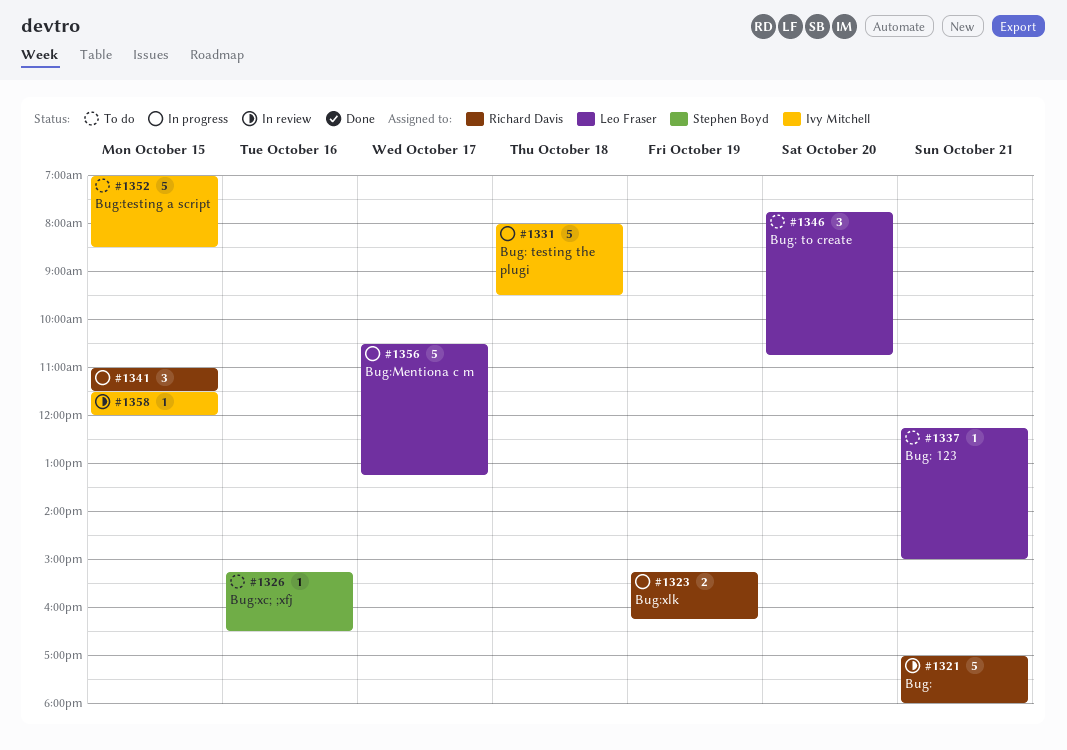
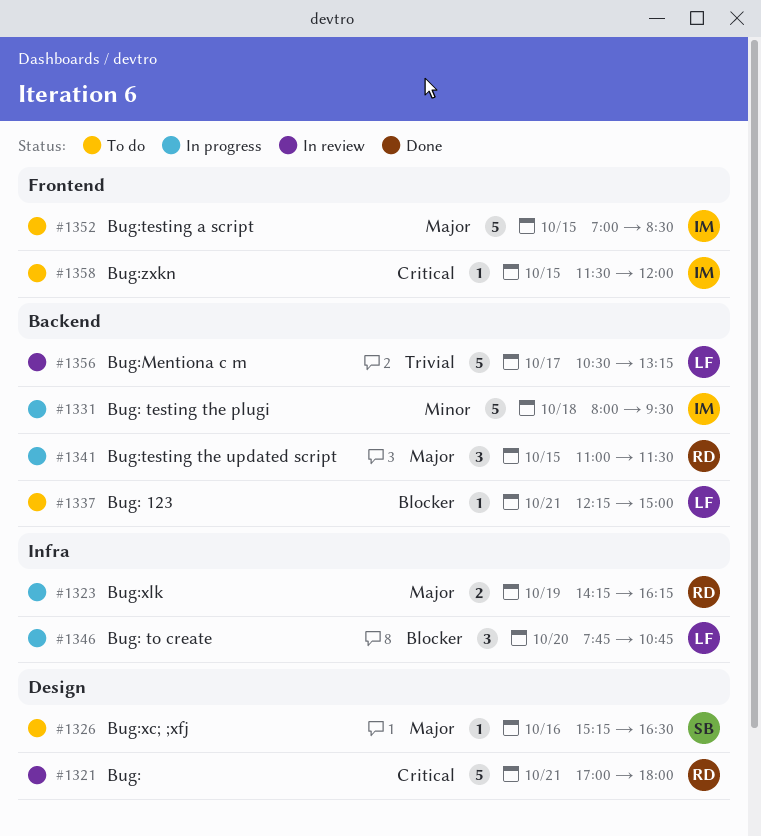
#1323, begins: 15:15 -> 14:15
#1346, status: To do -> In progress
#1356, status: In progress -> In review
#1358, status: In review -> To do

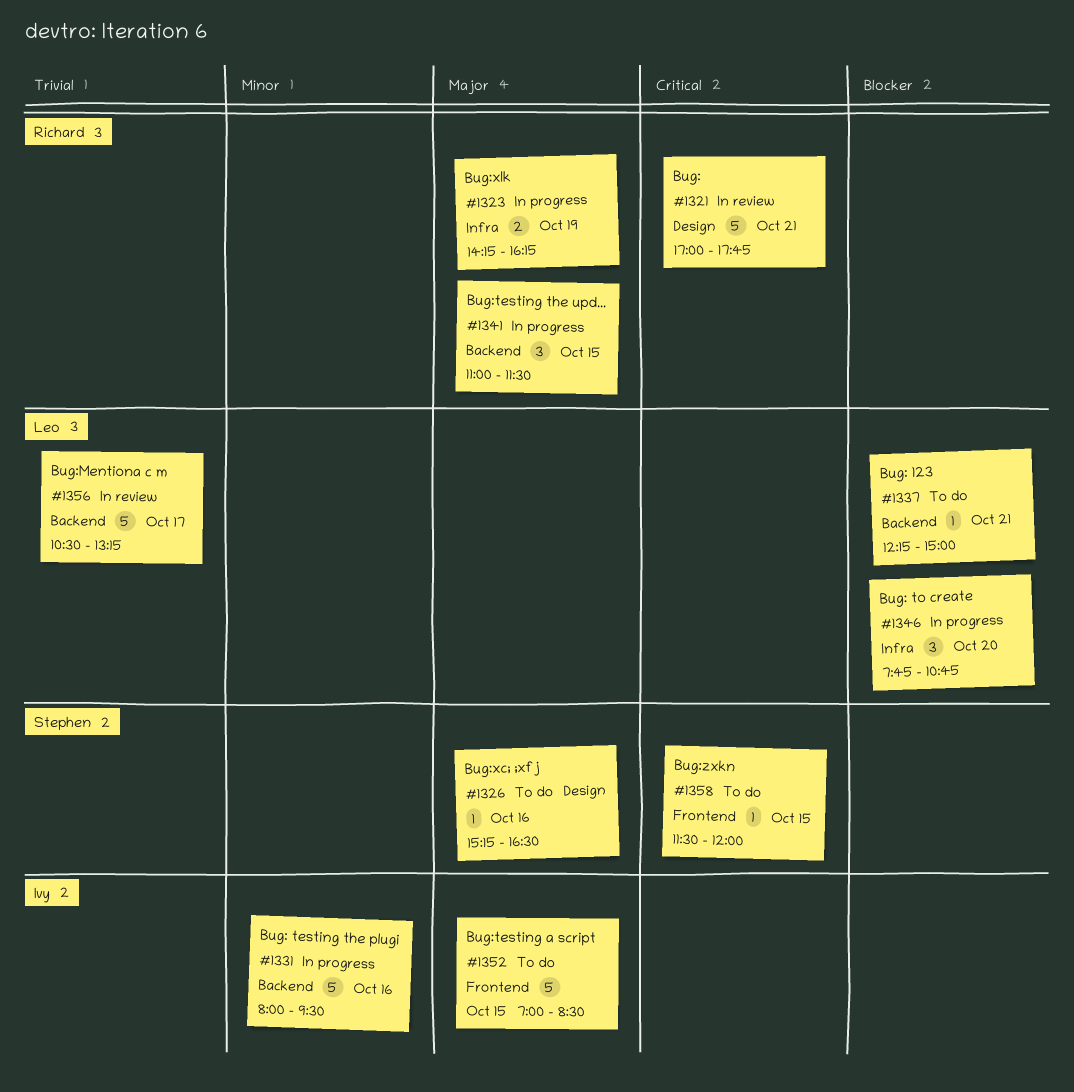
#1321, ends: 18:00 -> 17:45
#1331, day: Oct 18 -> Oct 16
#1358, owner: Ivy -> Stephen

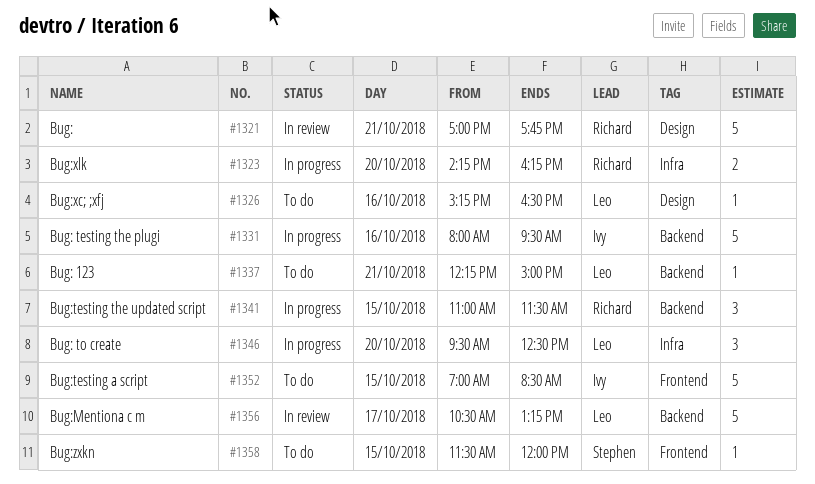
#1323, day: Oct 19 -> Oct 20
#1326, owner: Stephen -> Leo
#1346, begins: 07:45 -> 09:30
#1346, ends: 10:45 -> 12:30

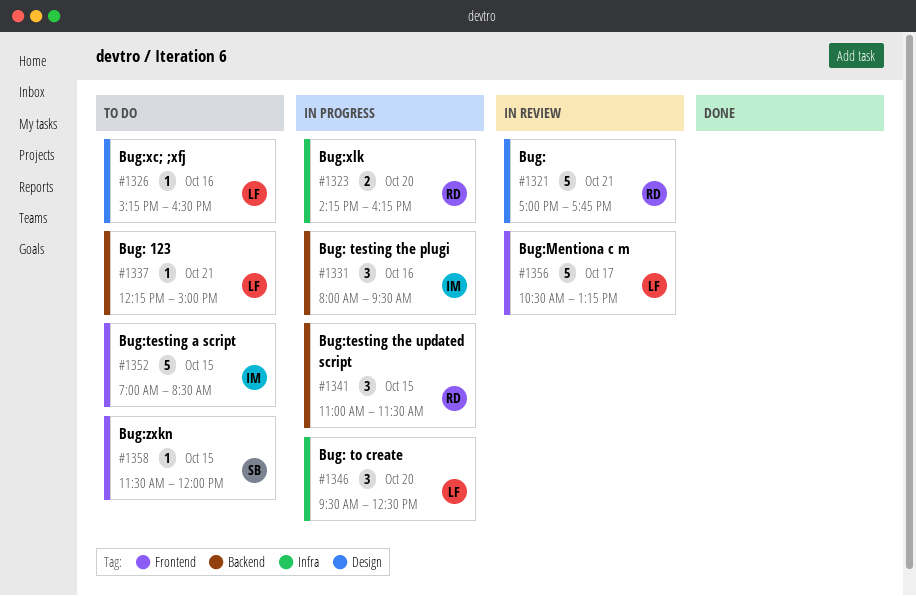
#1331, estimate: 5 -> 3
#1356, label: Backend -> Frontend

